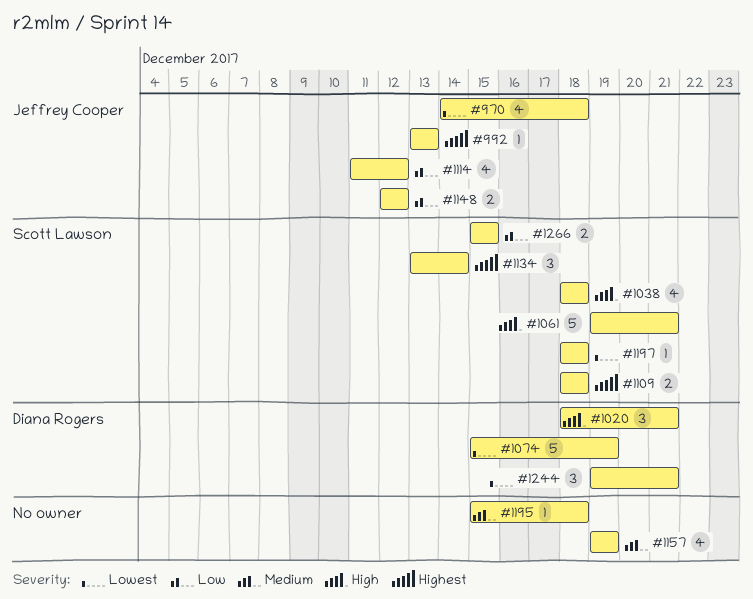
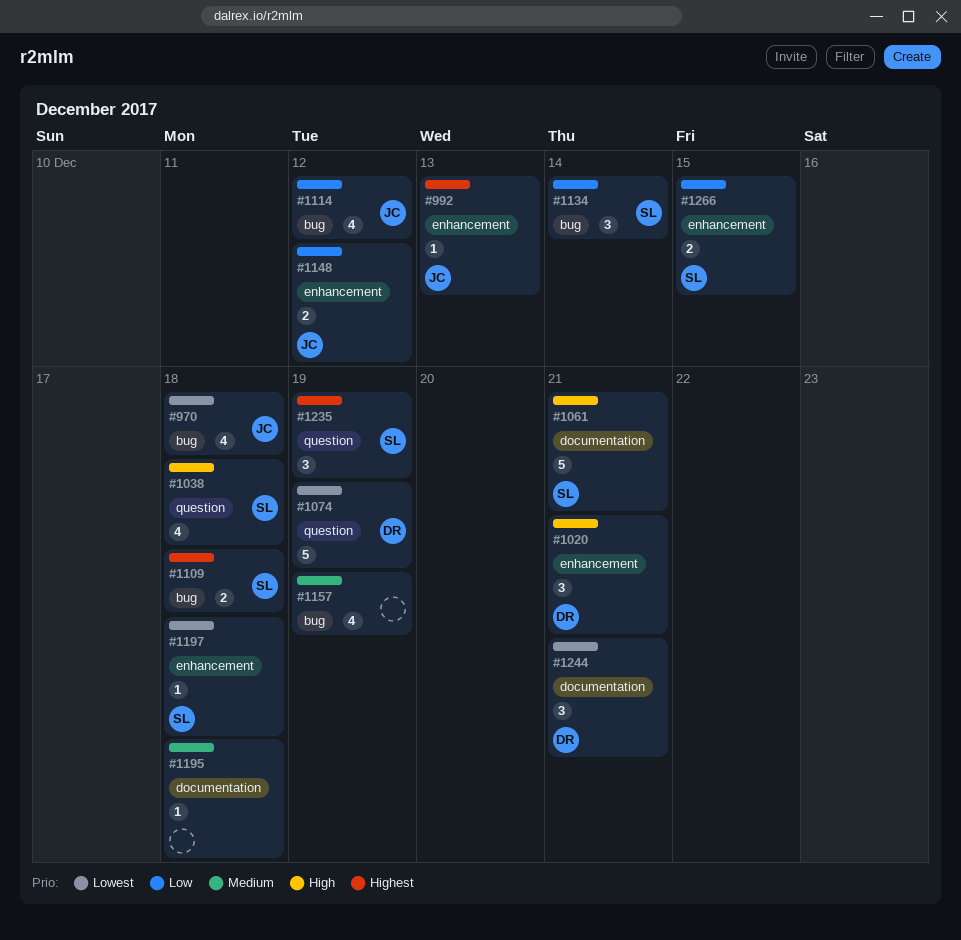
#1134, priority: Highest -> Low
#1235: none -> present

